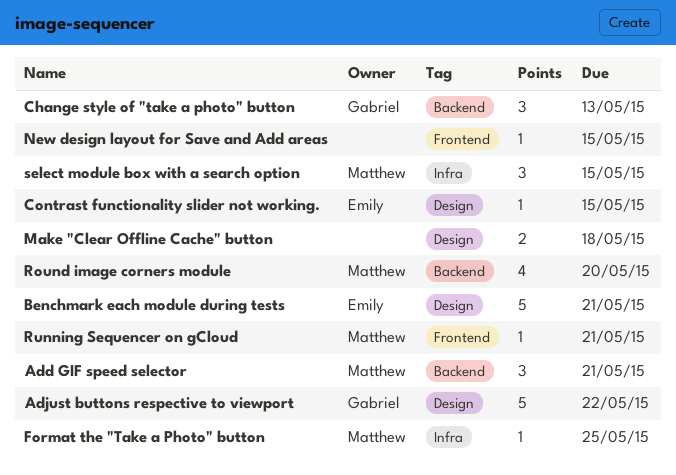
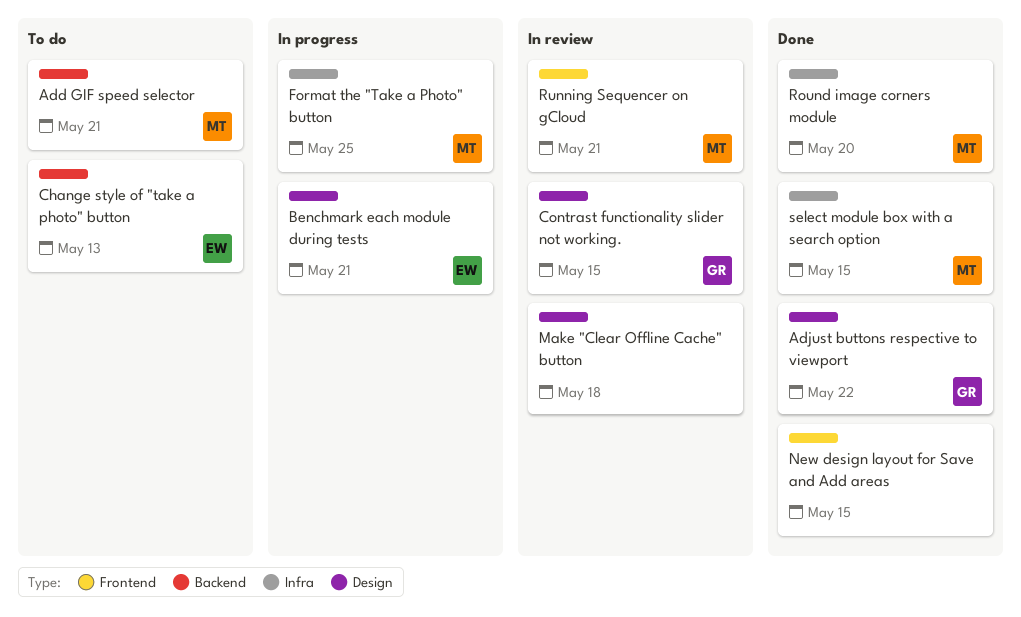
Change style of "take a photo" button, owner: Gabriel -> Emily
Contrast functionality slider not working., owner: Emily -> Gabriel
Round image corners module, label: Backend -> Infra

